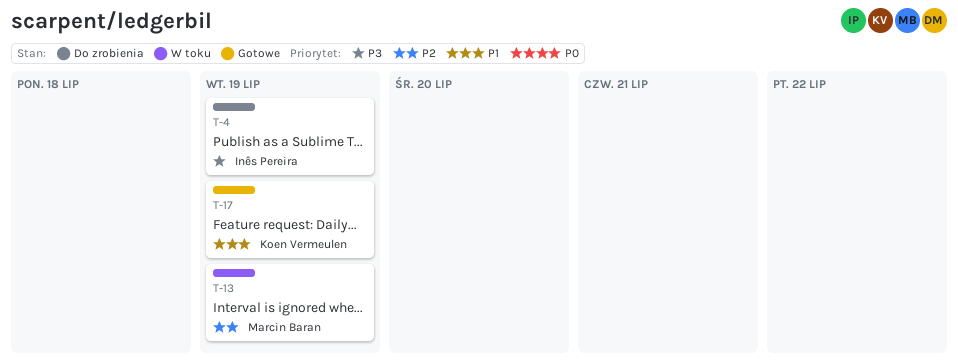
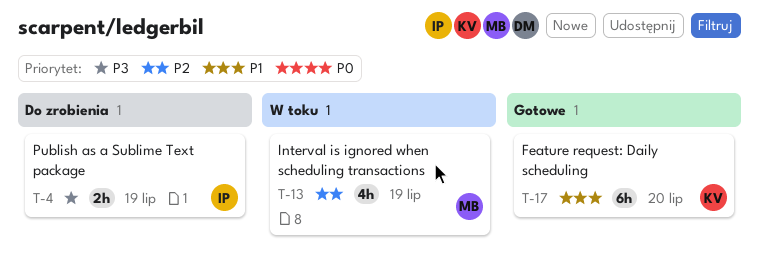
T-17, due: Jul 19 -> Jul 20

